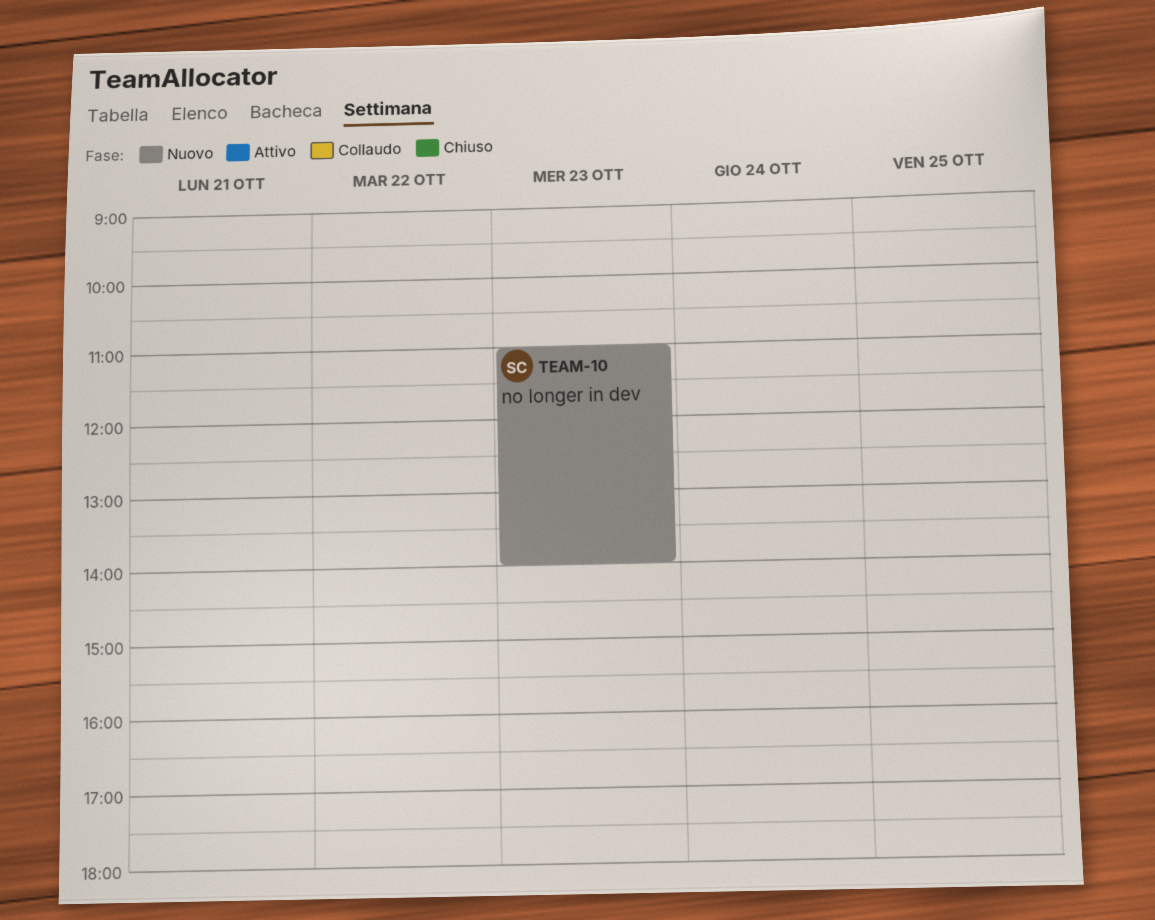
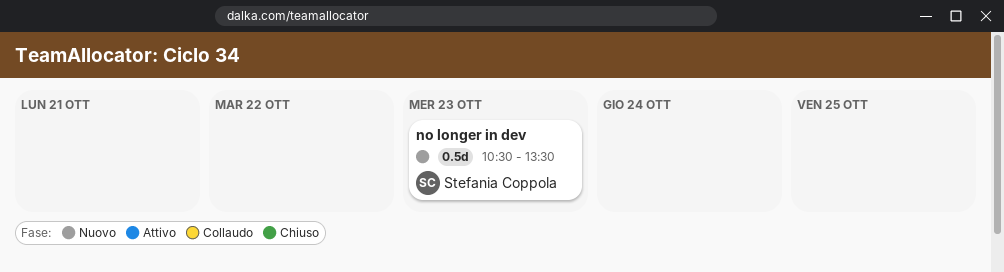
no longer in dev, begins: 11:00 -> 10:30
no longer in dev, ends: 14:00 -> 13:30

